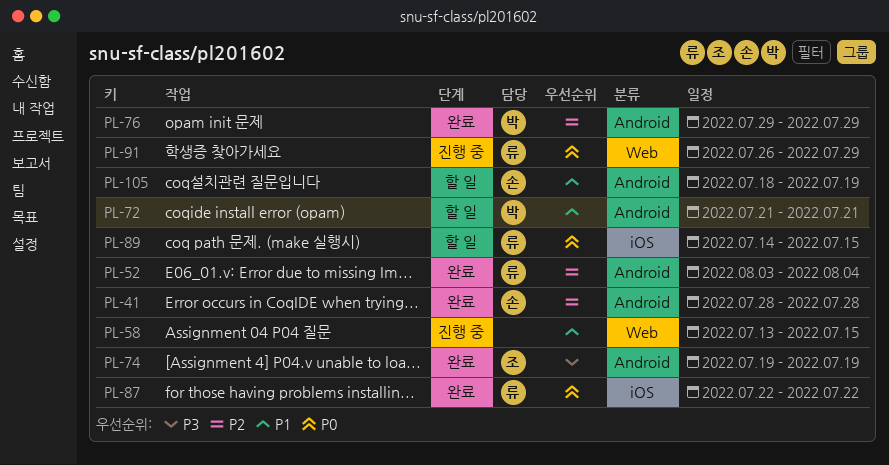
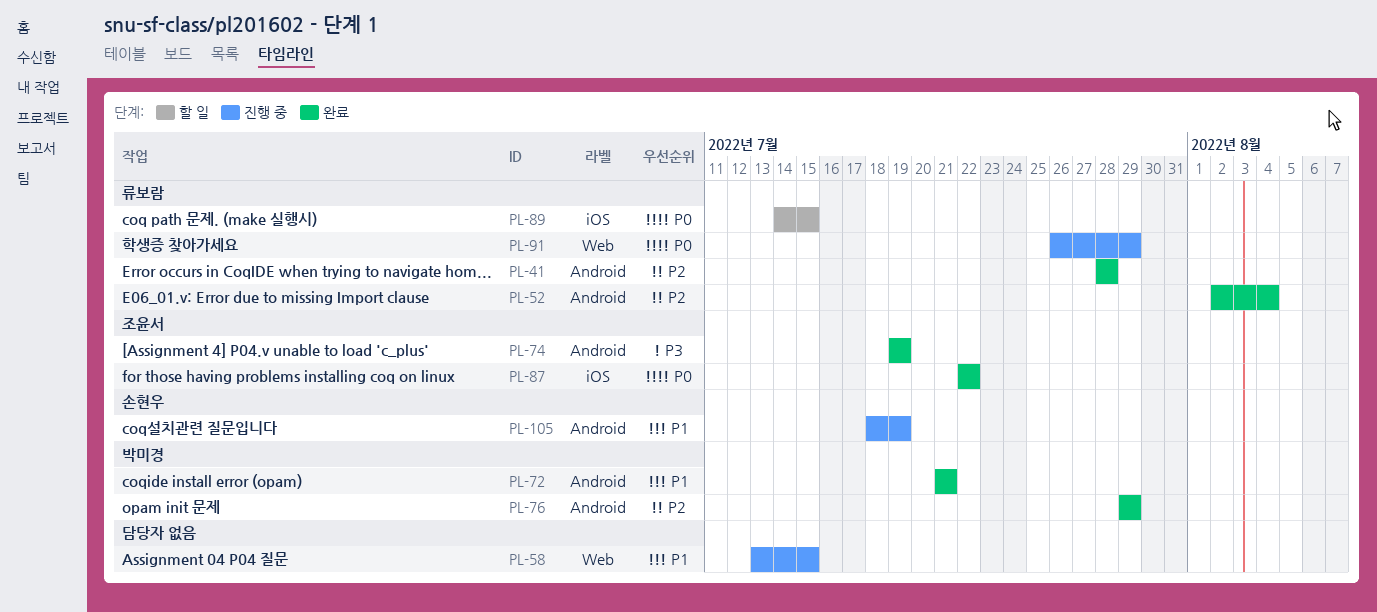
PL-41, owner: 손현우 -> 류보람
PL-52, start: Aug 3 -> Aug 2
PL-72, status: 할 일 -> 완료
PL-87, owner: 류보람 -> 조윤서
PL-105, status: 할 일 -> 진행 중

